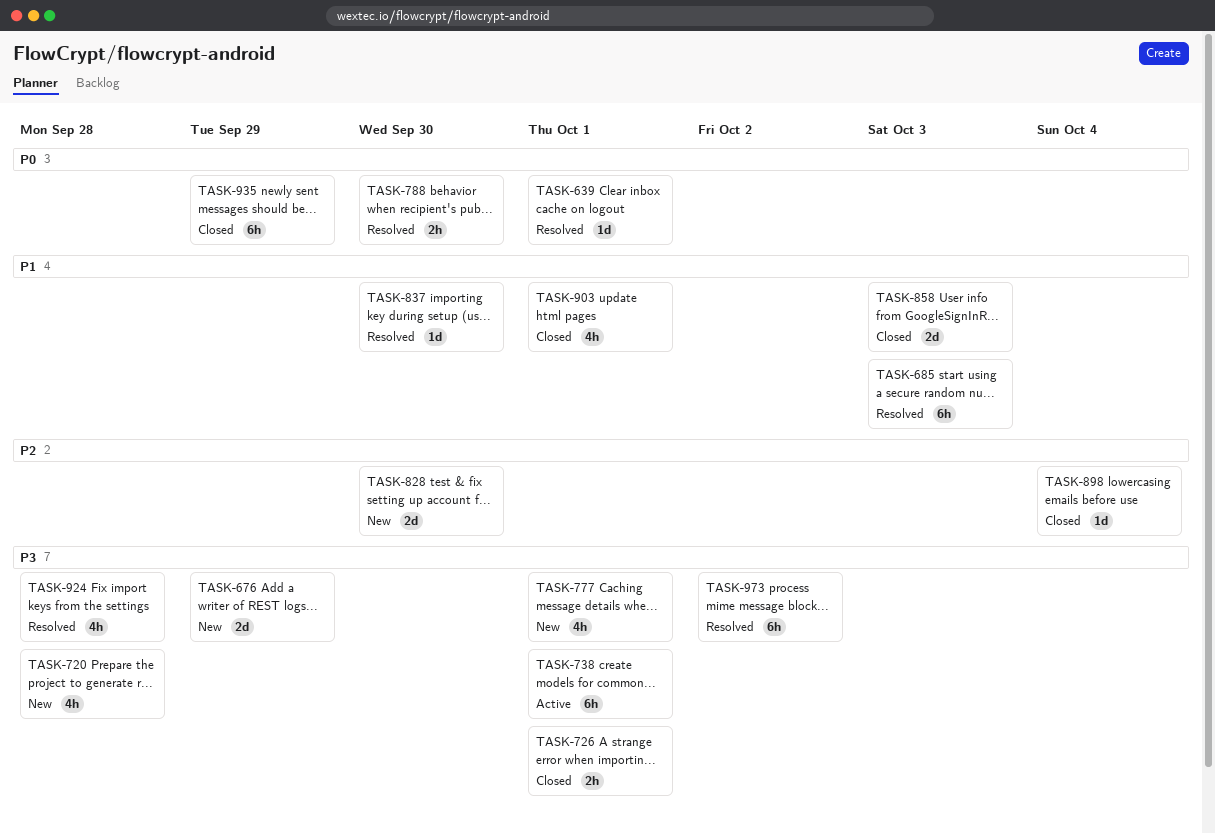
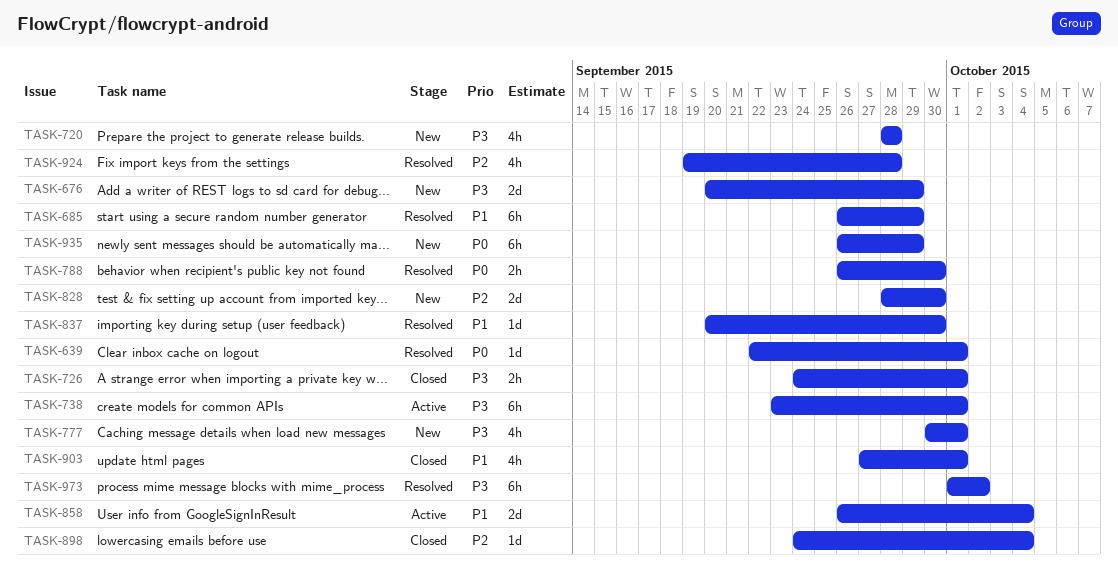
TASK-685, due: Oct 3 -> Sep 29
TASK-858, status: Closed -> Active
TASK-858, due: Oct 3 -> Oct 4
TASK-924, priority: P3 -> P2
TASK-935, status: Closed -> New

